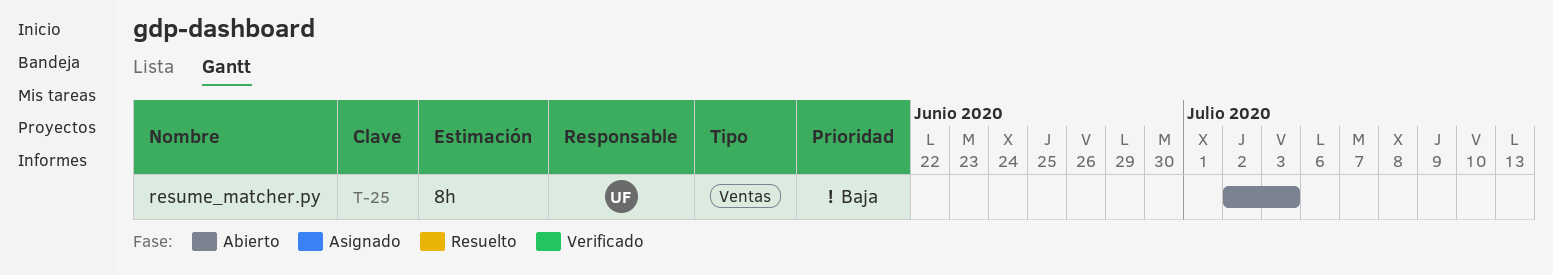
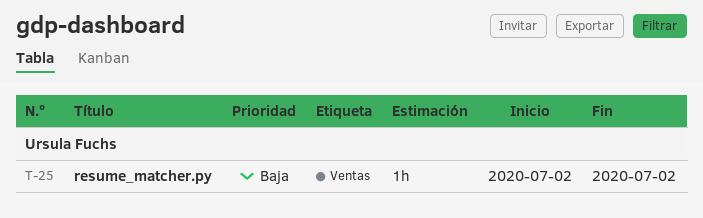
T-25, estimate: 8h -> 1h
T-25, due: Jul 3 -> Jul 2

